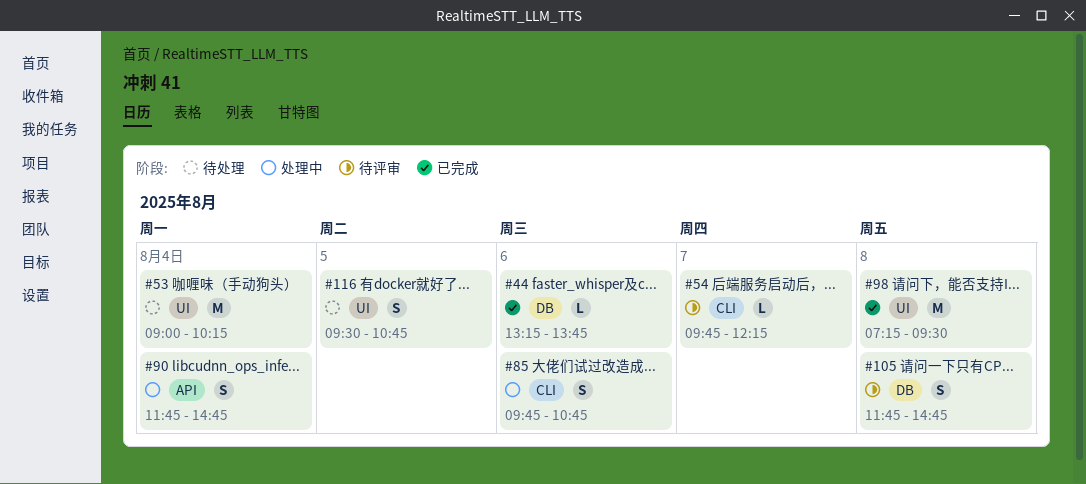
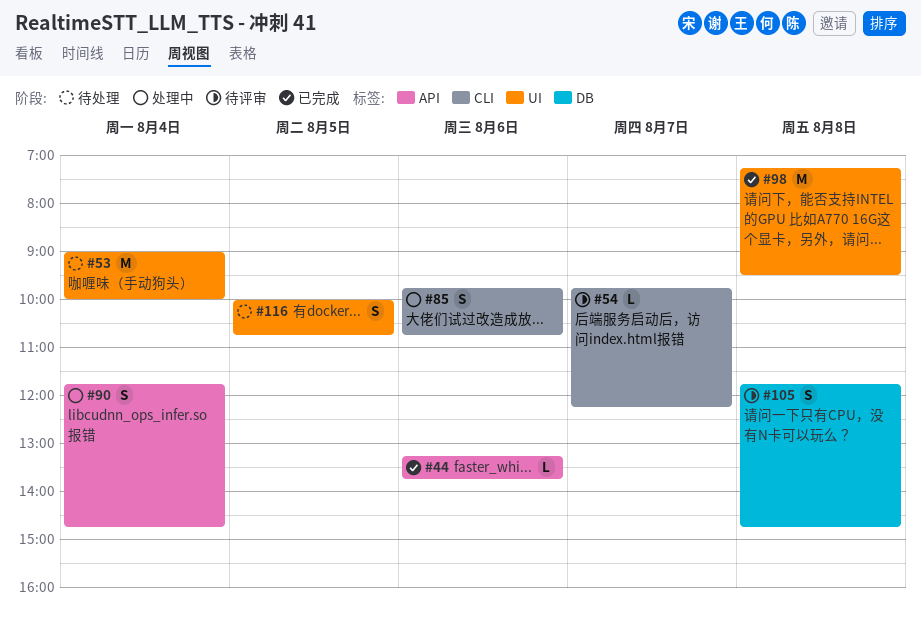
#44, label: DB -> API
#53, ends: 10:15 -> 10:00
#116, begins: 09:30 -> 10:00

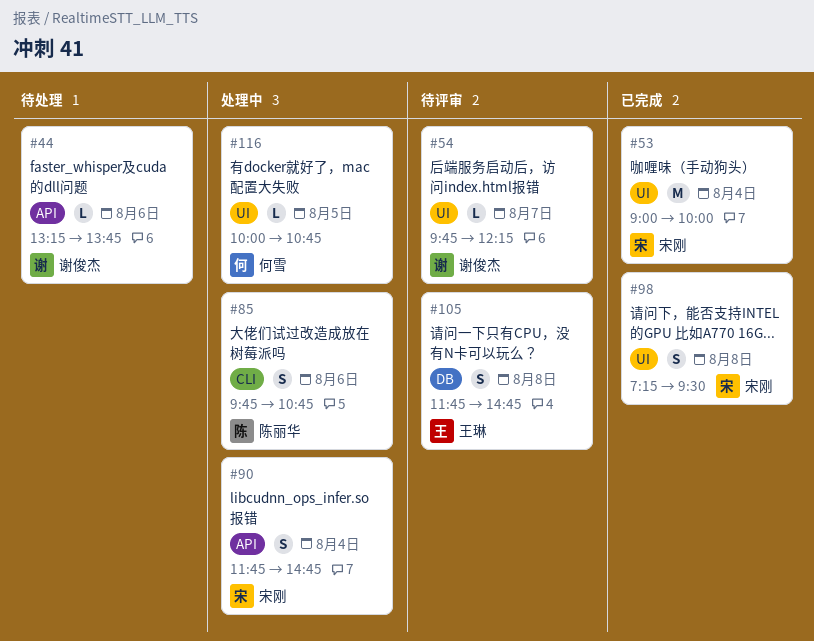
#44, status: 已完成 -> 待处理
#53, status: 待处理 -> 已完成
#54, label: CLI -> UI
#98, estimate: M -> S
#116, status: 待处理 -> 处理中
#116, estimate: S -> L

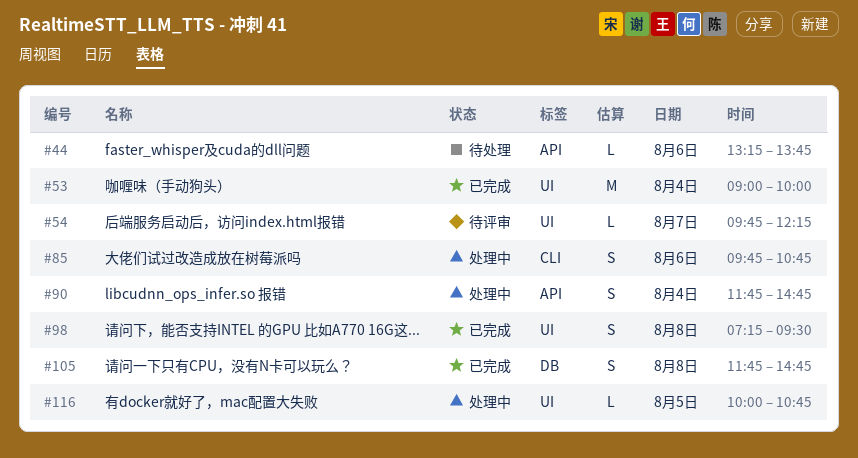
#105, status: 待评审 -> 已完成

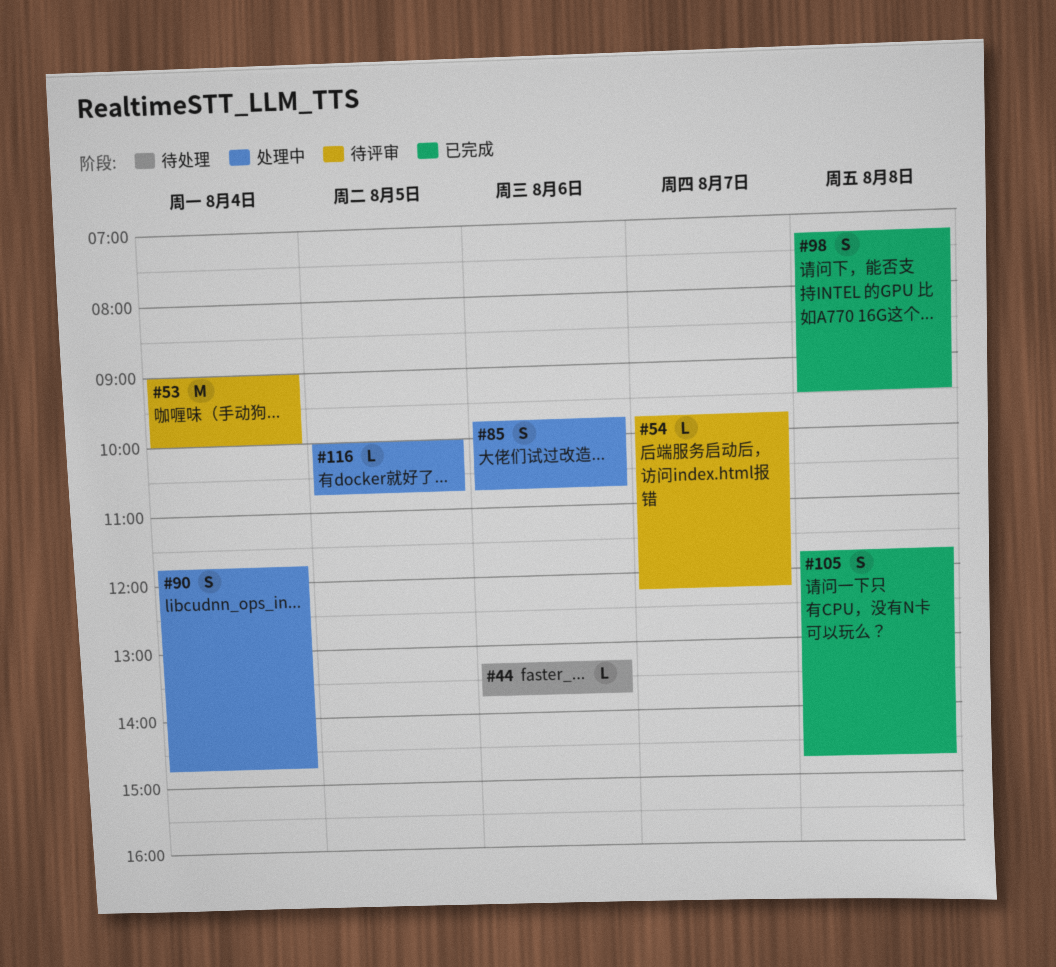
#53, status: 已完成 -> 待评审

